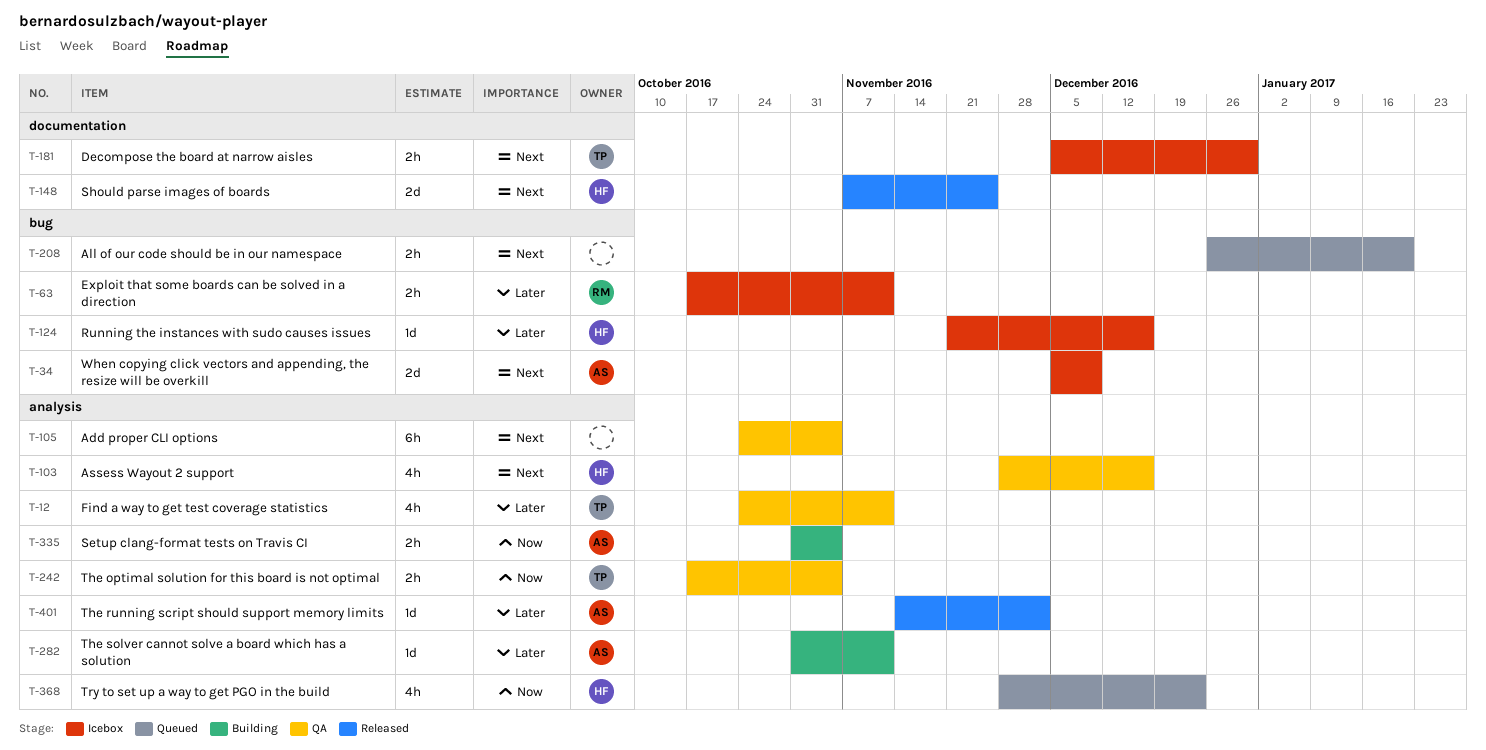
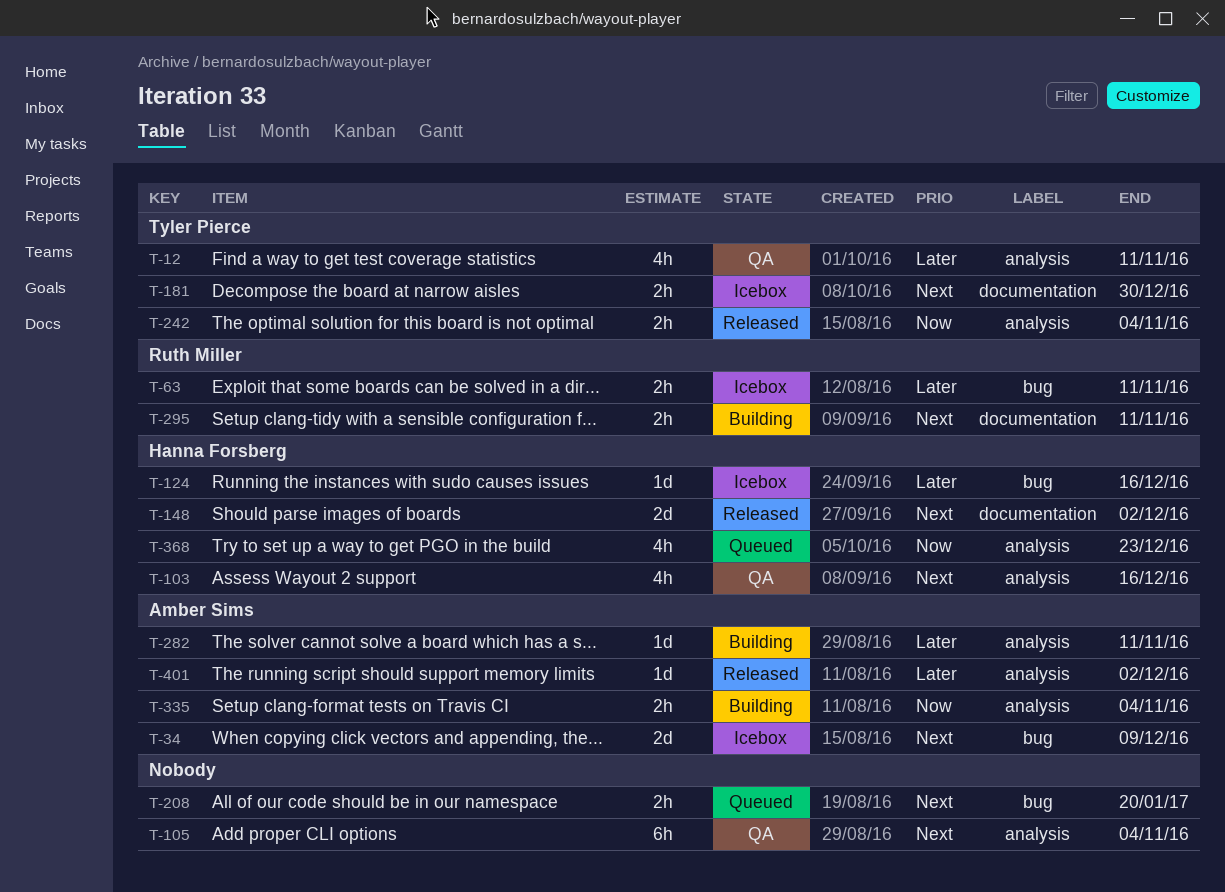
T-148, due: Nov 25 -> Dec 2
T-242, status: QA -> Released
T-295: none -> present

